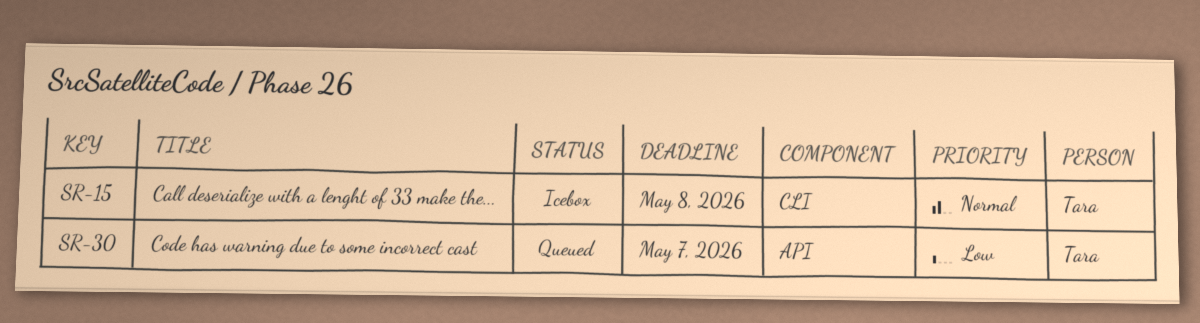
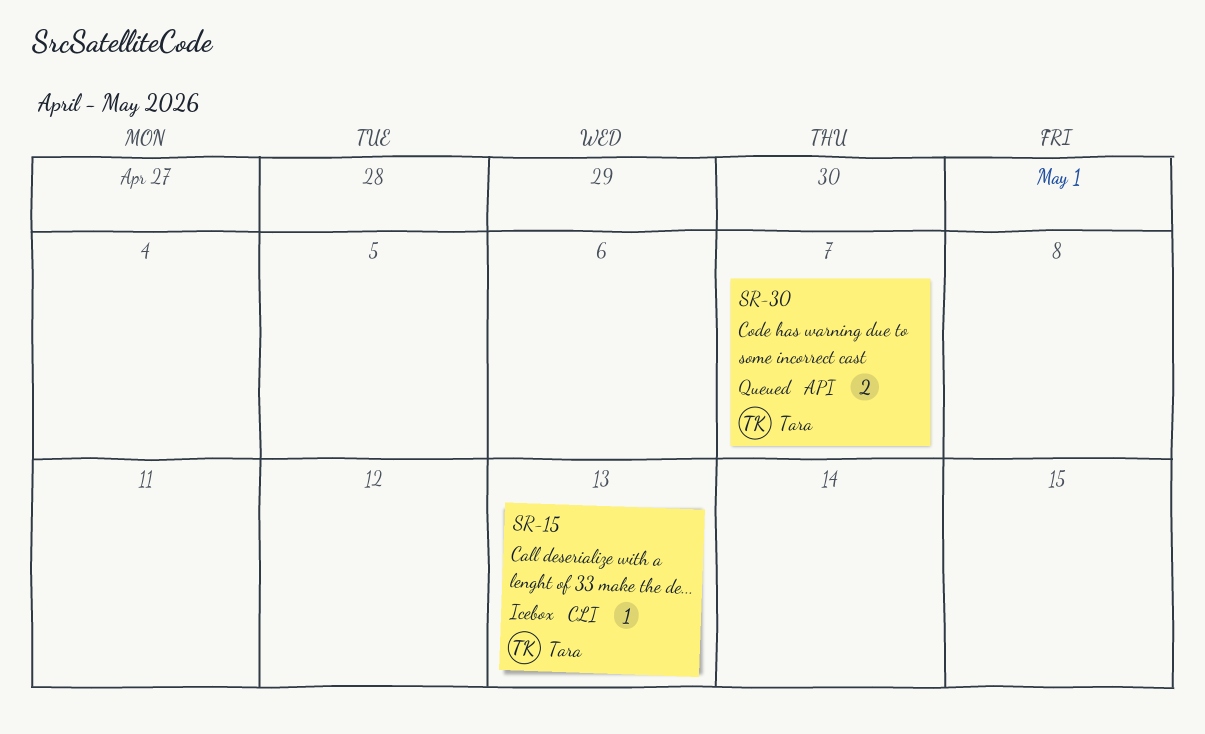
SR-15, due: May 8 -> May 13

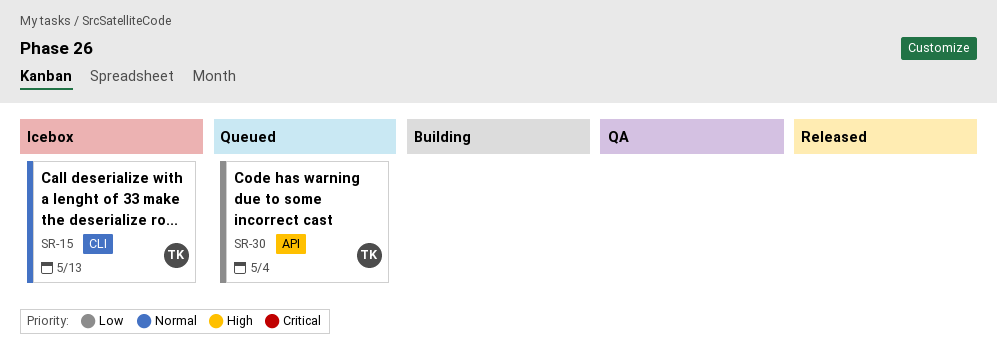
SR-30, due: May 7 -> May 4

